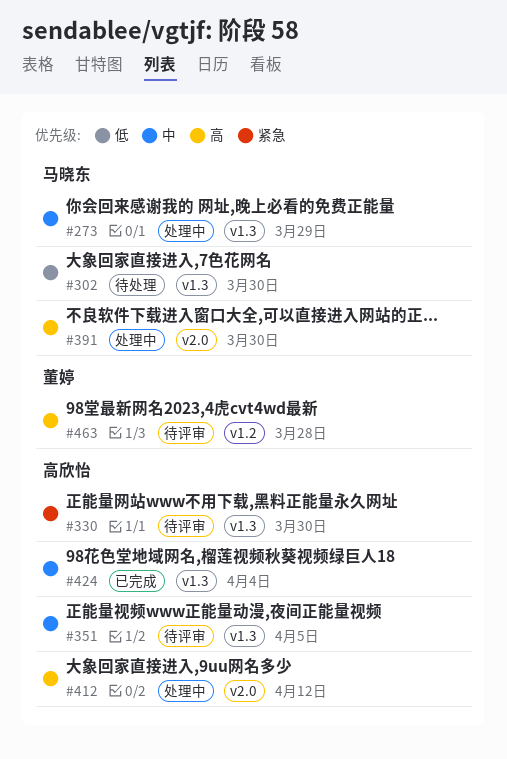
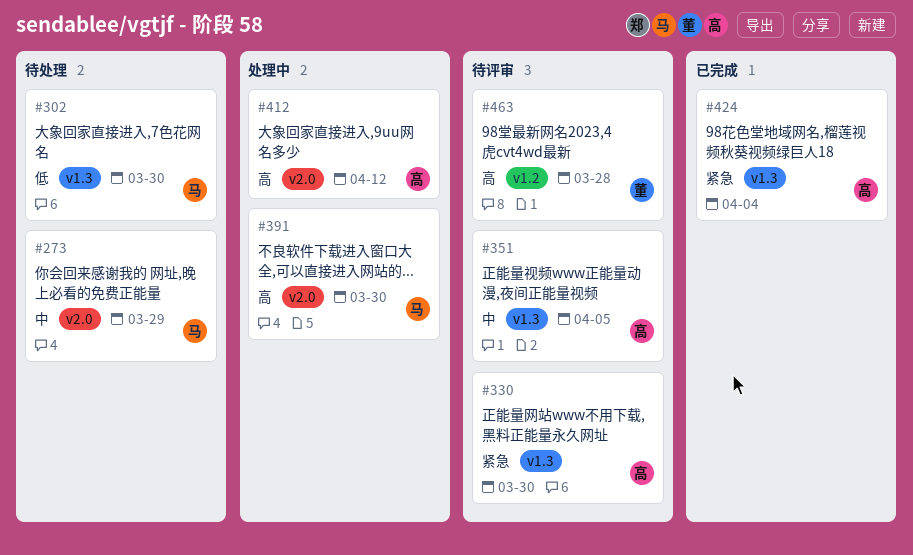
#273, status: 处理中 -> 待处理
#273, label: v1.3 -> v2.0
#424, priority: 中 -> 紧急

